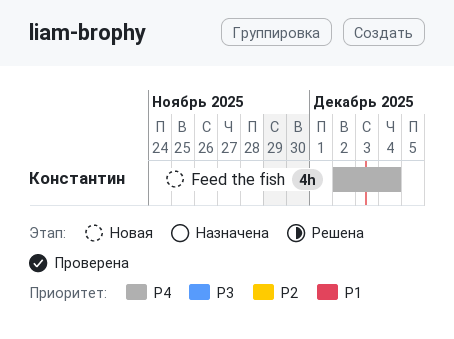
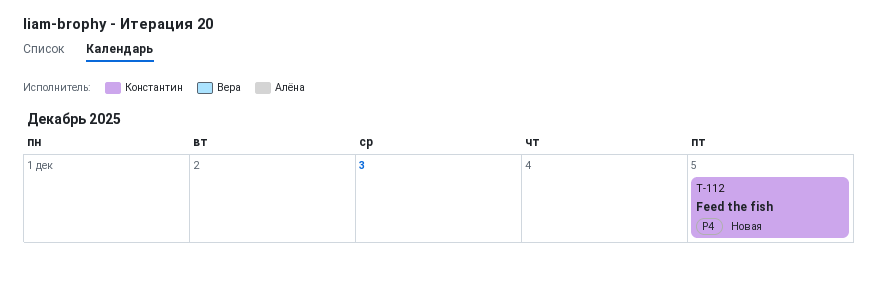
Feed the fish, due: Dec 4 -> Dec 5

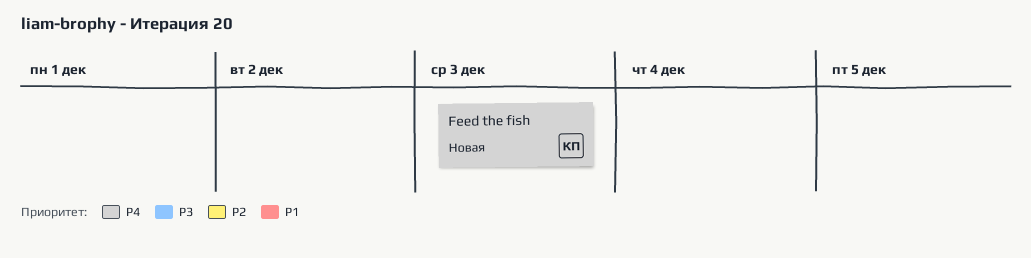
Feed the fish, due: Dec 5 -> Dec 3

